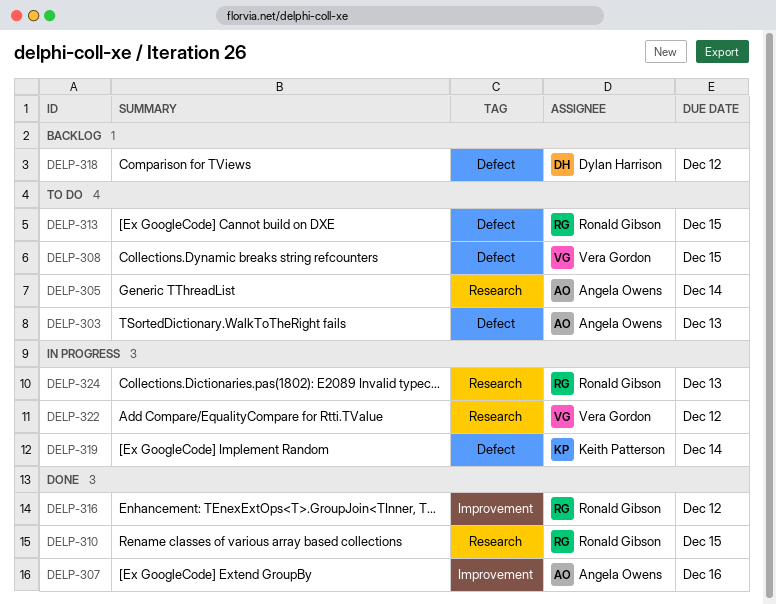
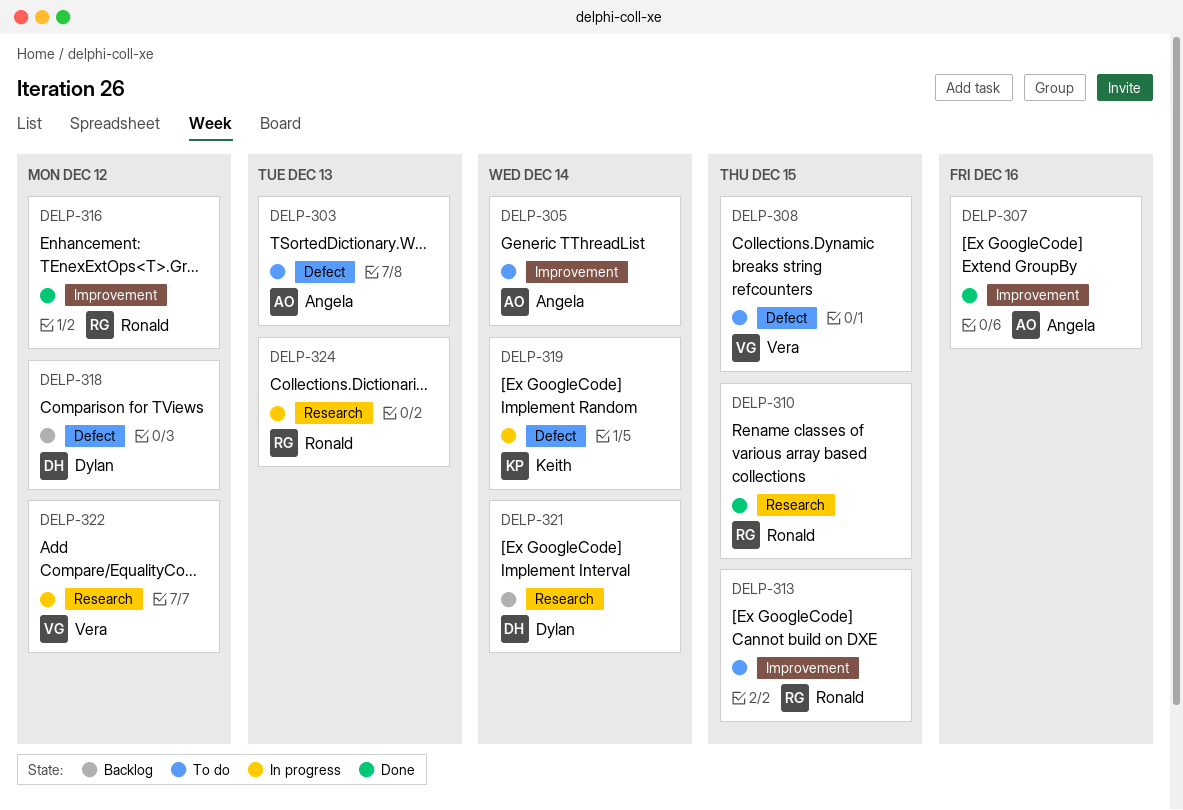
DELP-305, label: Research -> Improvement
DELP-313, label: Defect -> Improvement
DELP-321: none -> present

